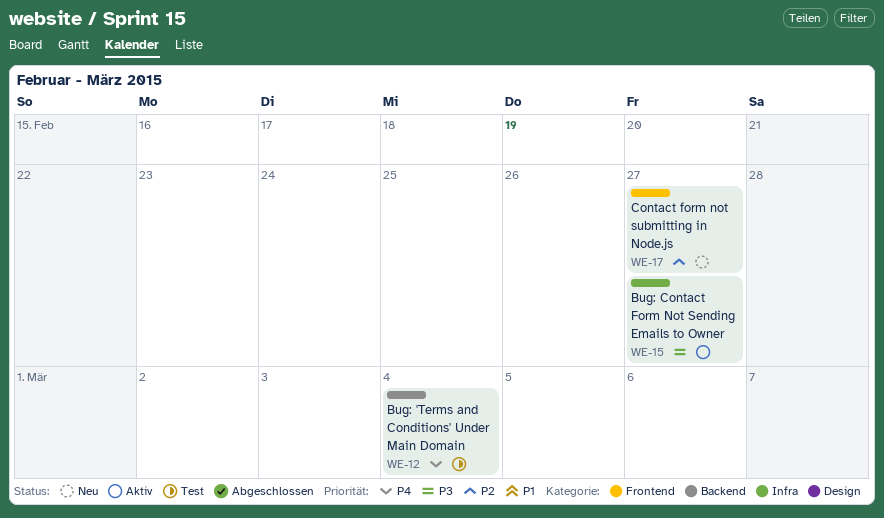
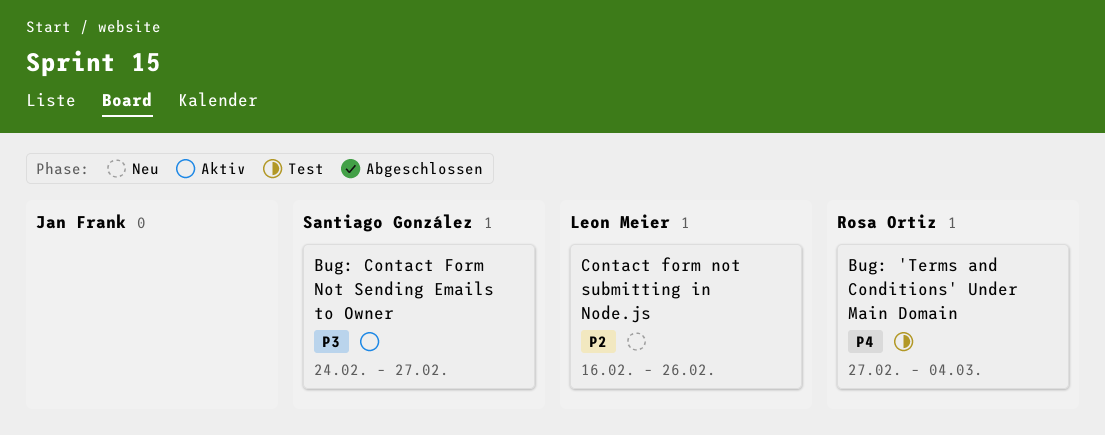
Contact form not submitting in Node.js, due: Feb 27 -> Feb 26

